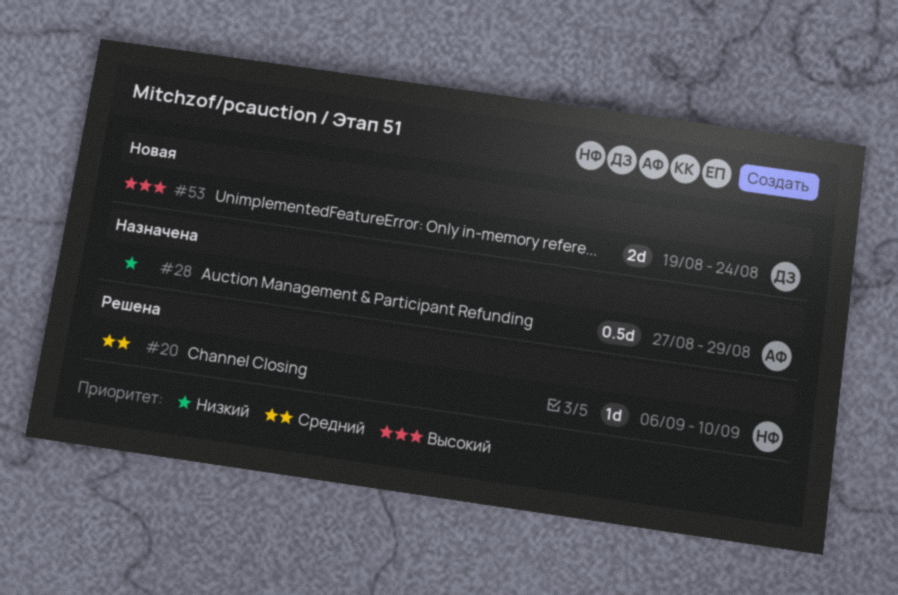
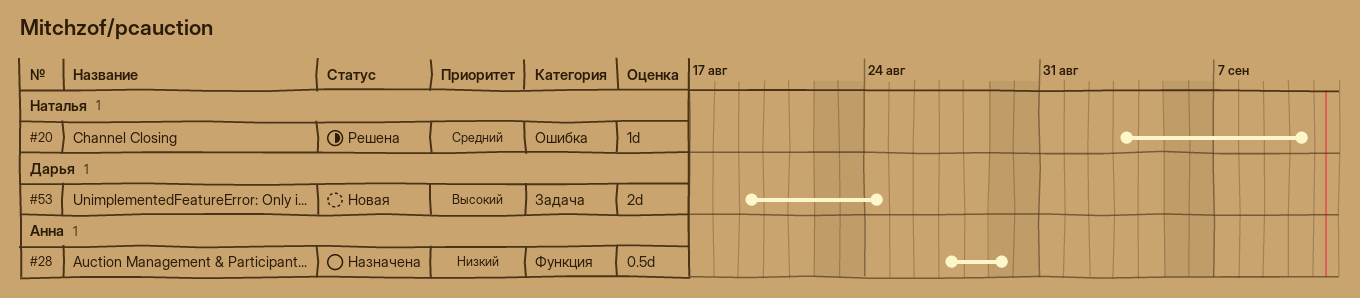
#20, start: Sep 6 -> Sep 3

